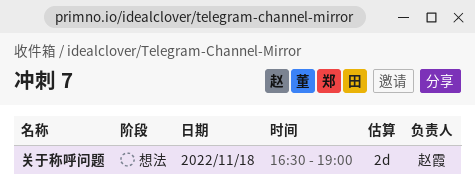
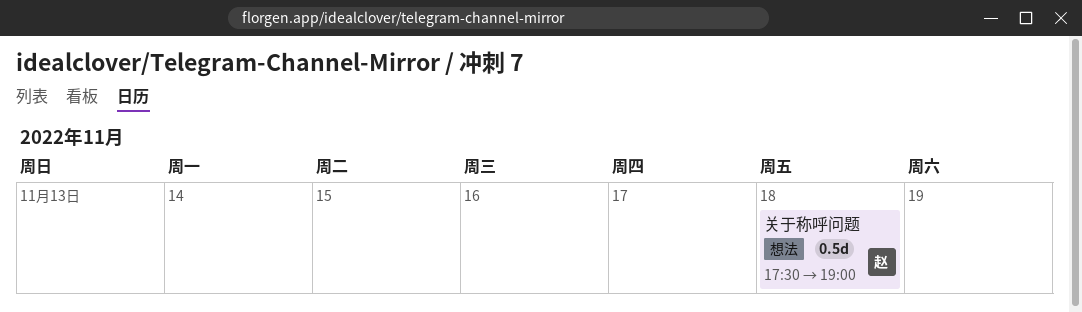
关于称呼问题, estimate: 2d -> 0.5d
关于称呼问题, begins: 16:30 -> 17:30

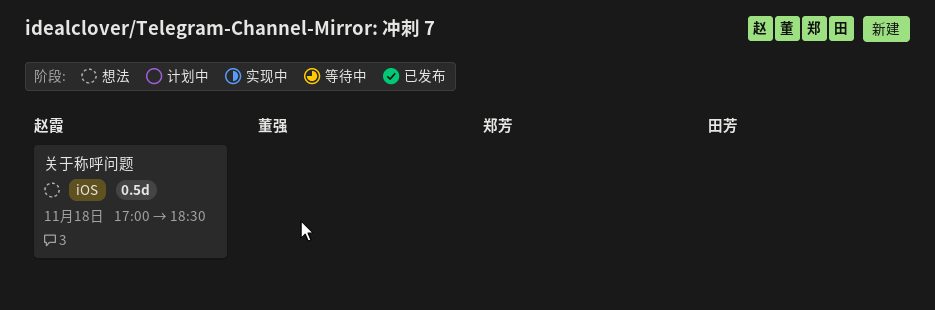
关于称呼问题, begins: 17:30 -> 17:00
关于称呼问题, ends: 19:00 -> 18:30

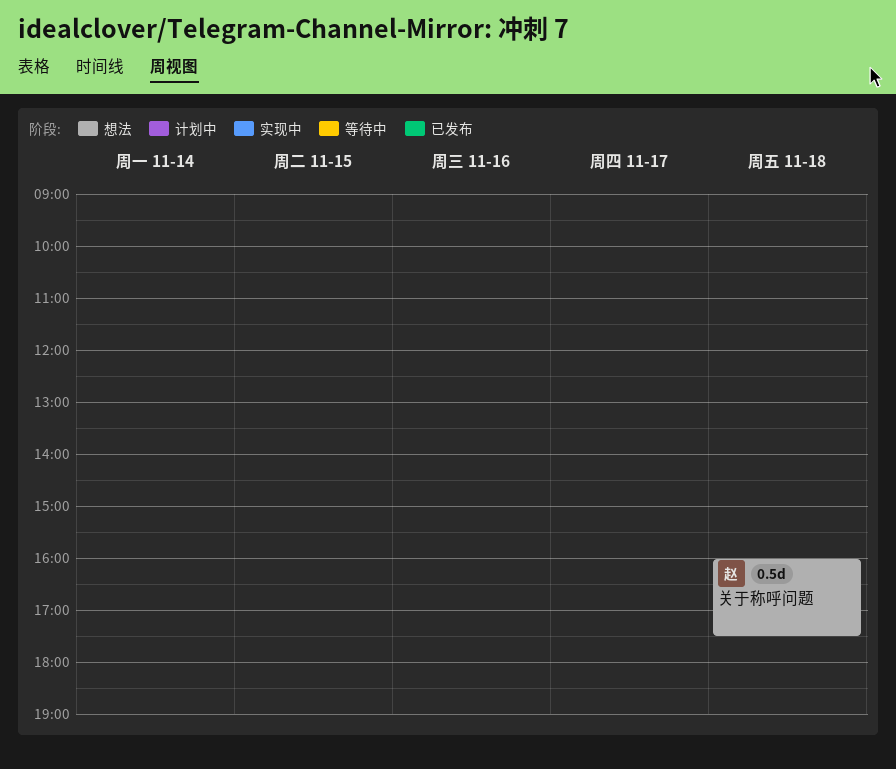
关于称呼问题, begins: 17:00 -> 16:00
关于称呼问题, ends: 18:30 -> 17:30

